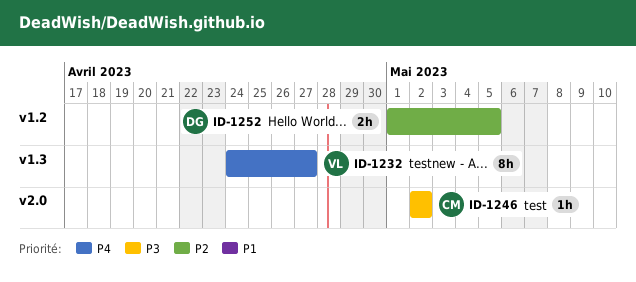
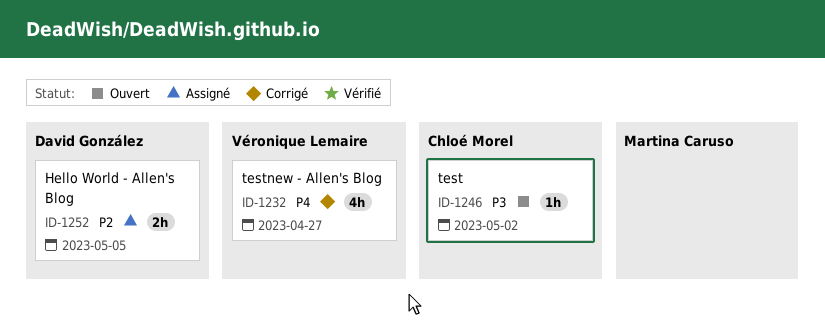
ID-1232, estimate: 8h -> 4h

